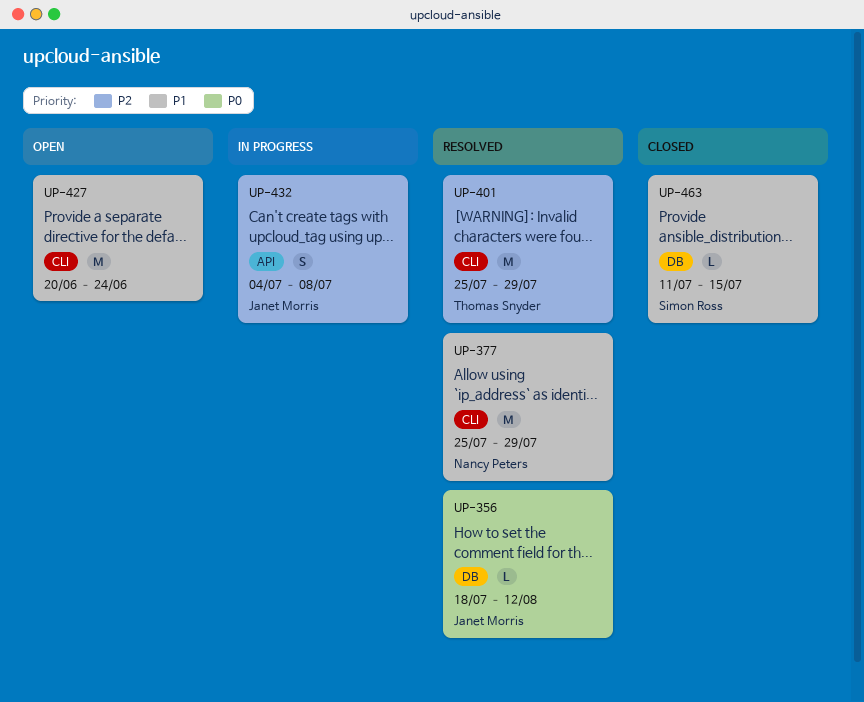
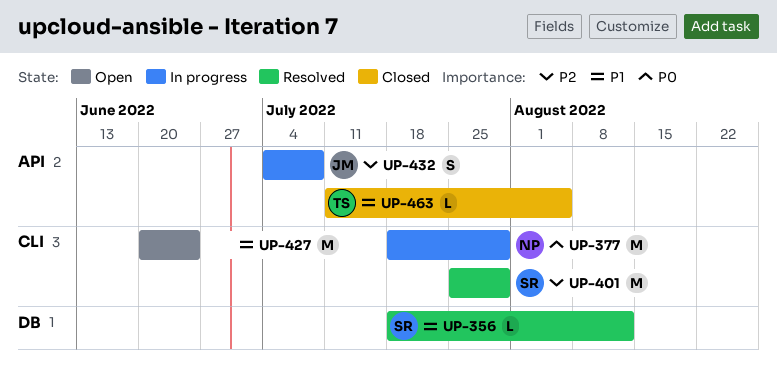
UP-356, owner: Janet Morris -> Simon Ross
UP-356, priority: P0 -> P1
UP-377, status: Resolved -> In progress
UP-377, priority: P1 -> P0
UP-377, start: Jul 25 -> Jul 18
UP-401, owner: Thomas Snyder -> Simon Ross
UP-463, owner: Simon Ross -> Thomas Snyder
UP-463, label: DB -> API
UP-463, due: Jul 15 -> Aug 5

